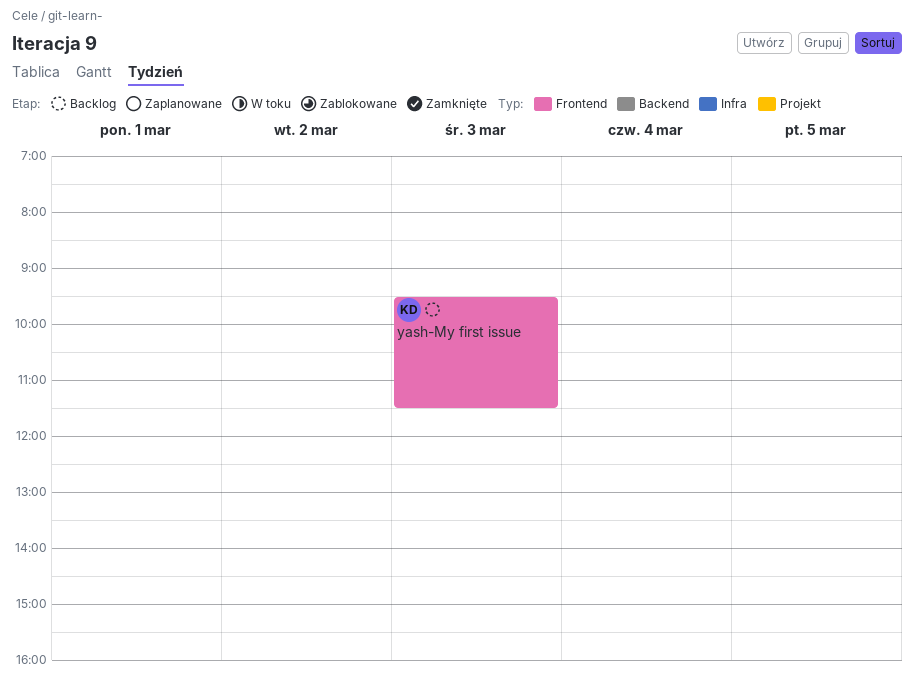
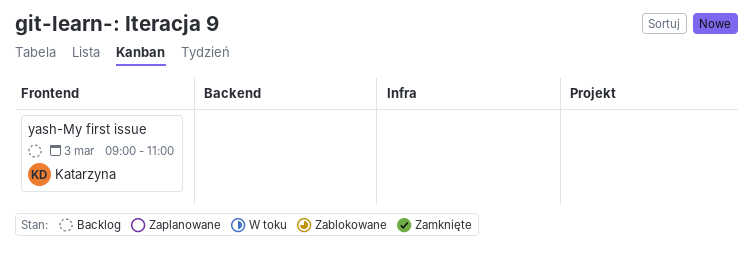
yash-My first issue, begins: 09:30 -> 09:00
yash-My first issue, ends: 11:30 -> 11:00

